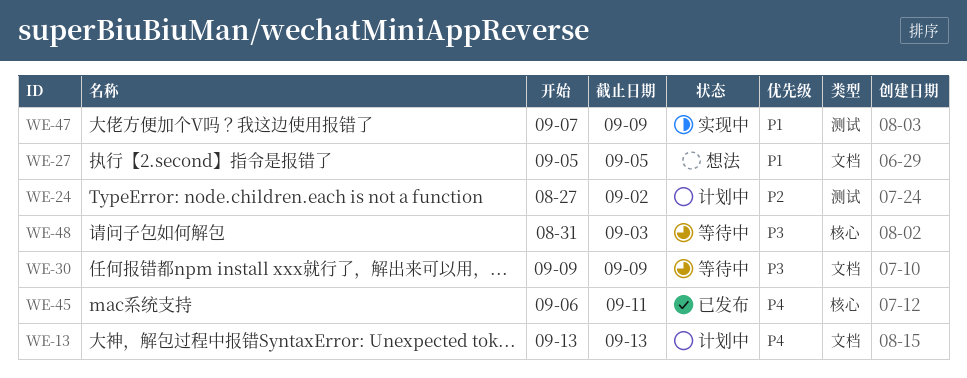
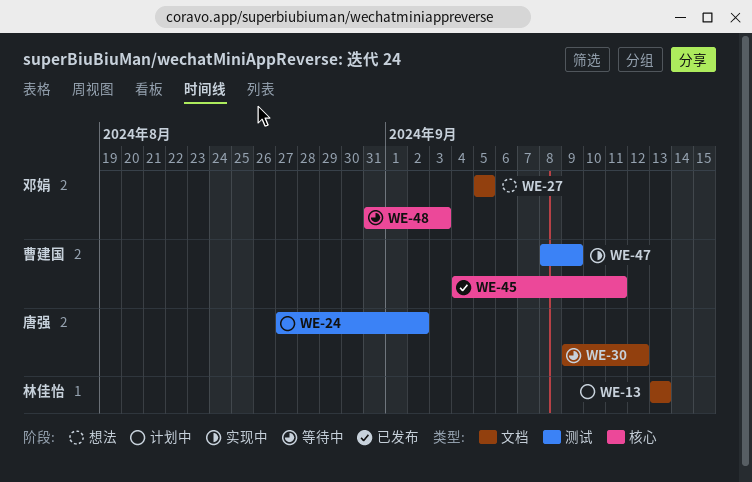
WE-30, due: Sep 9 -> Sep 12
WE-45, start: Sep 6 -> Sep 4
WE-47, start: Sep 7 -> Sep 8

